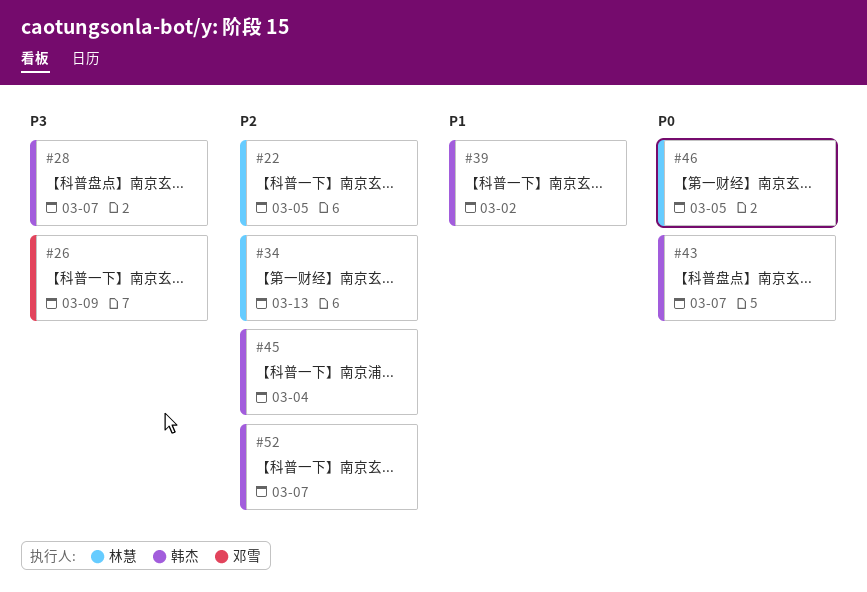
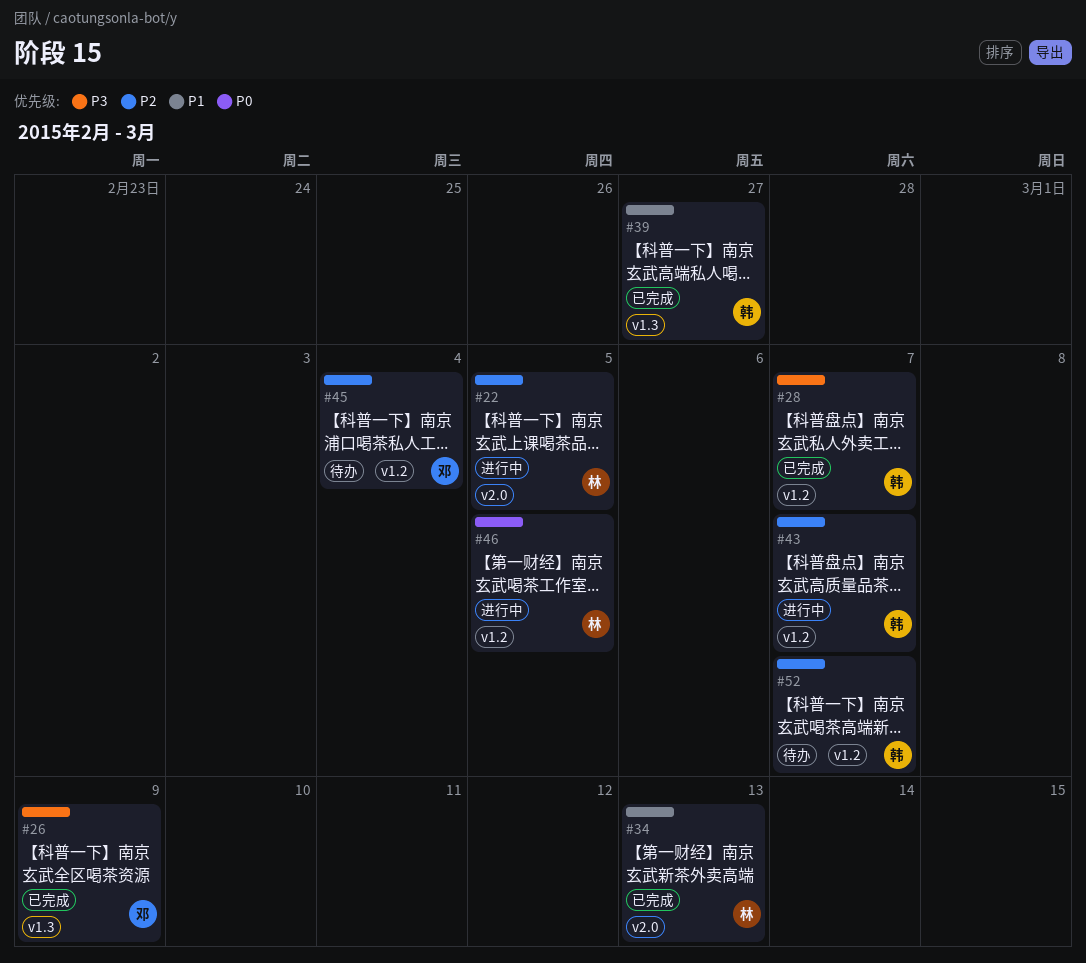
#34, priority: P2 -> P1
#39, due: Mar 2 -> Feb 27
#43, priority: P0 -> P2
#45, owner: 韩杰 -> 邓雪

